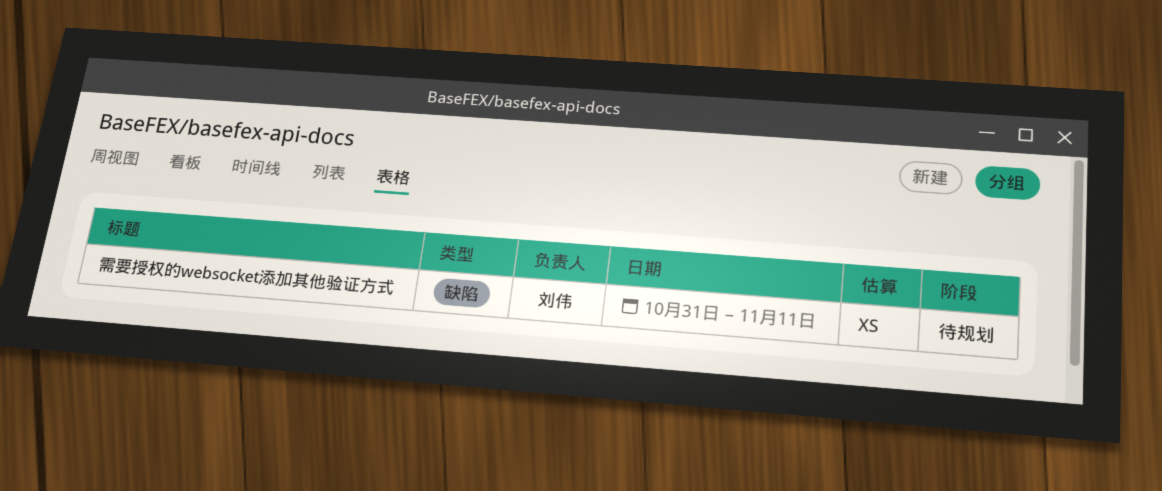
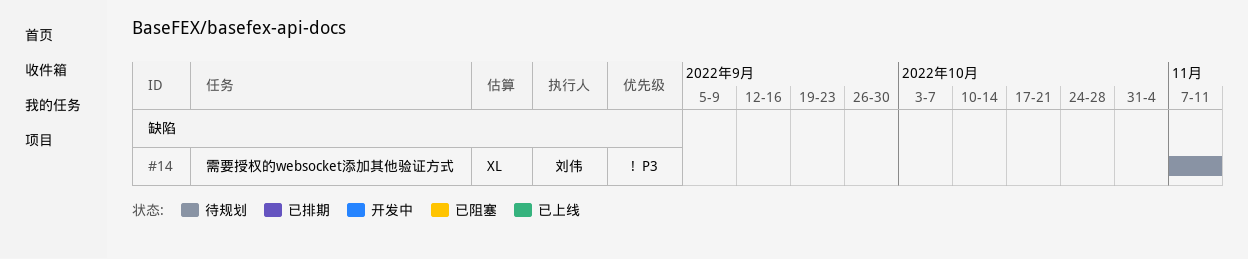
需要授权的websocket添加其他验证方式, estimate: XS -> XL
需要授权的websocket添加其他验证方式, start: Oct 31 -> Nov 7

